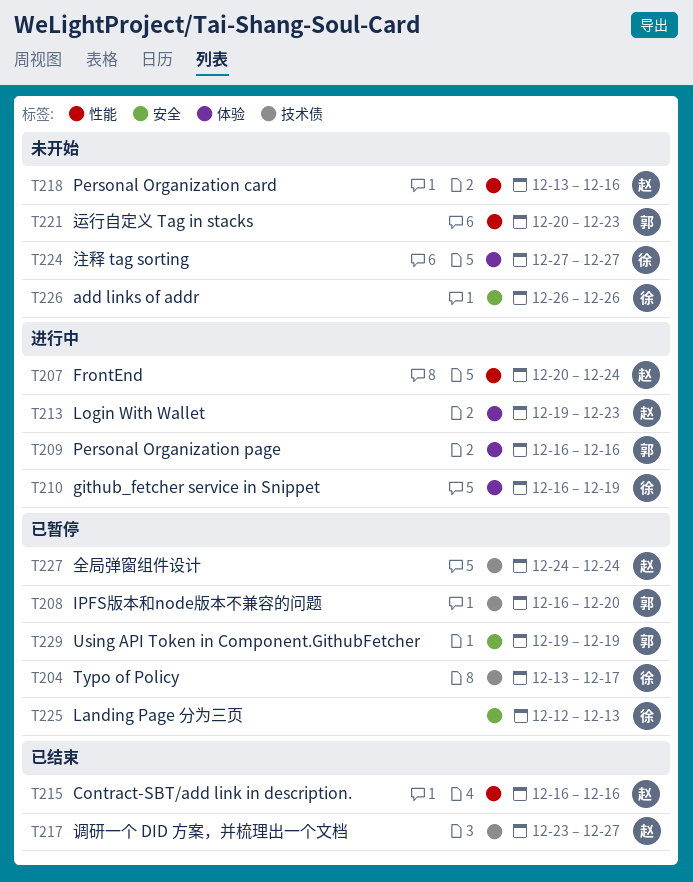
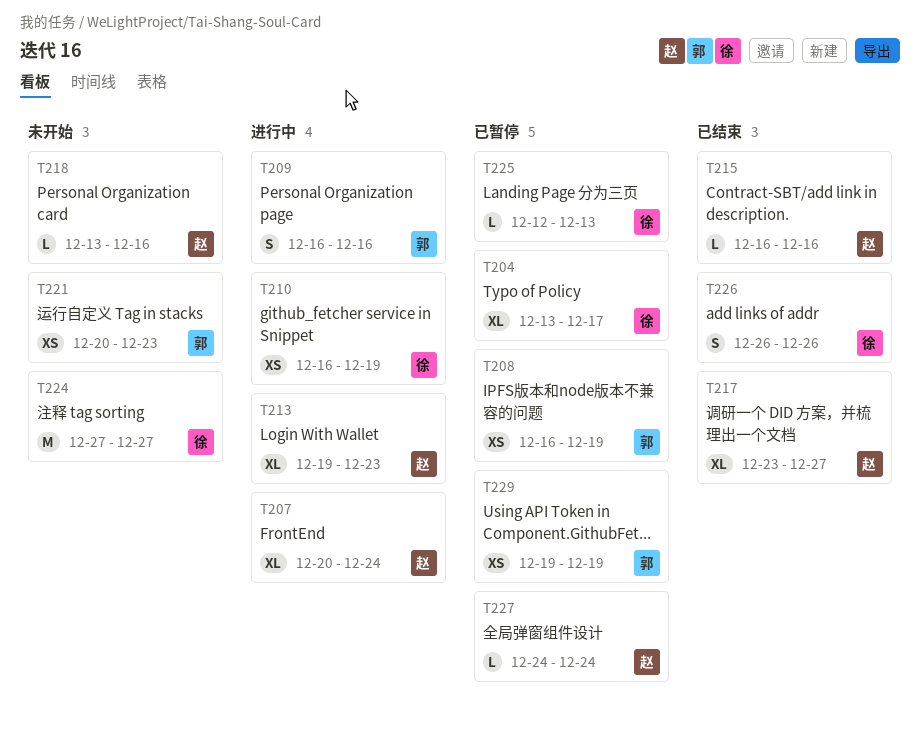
T208, due: Dec 20 -> Dec 19
T226, status: 未开始 -> 已结束

